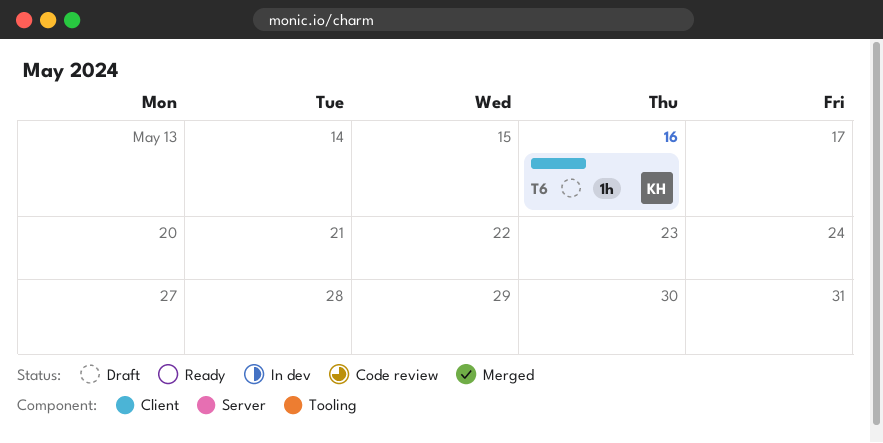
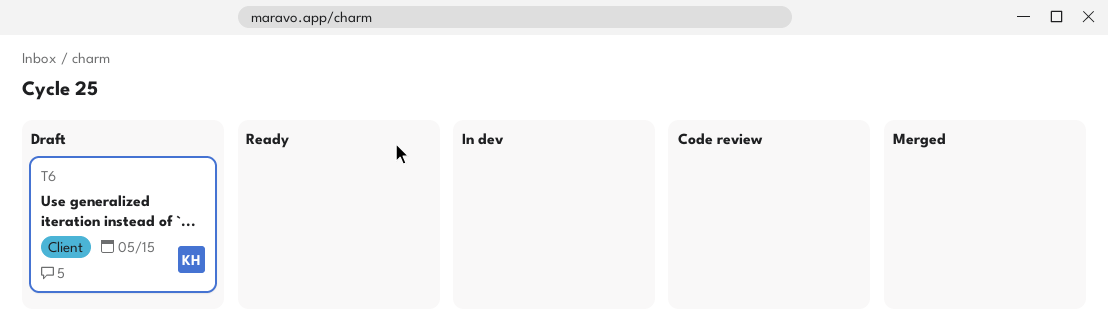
T6, due: May 16 -> May 15

